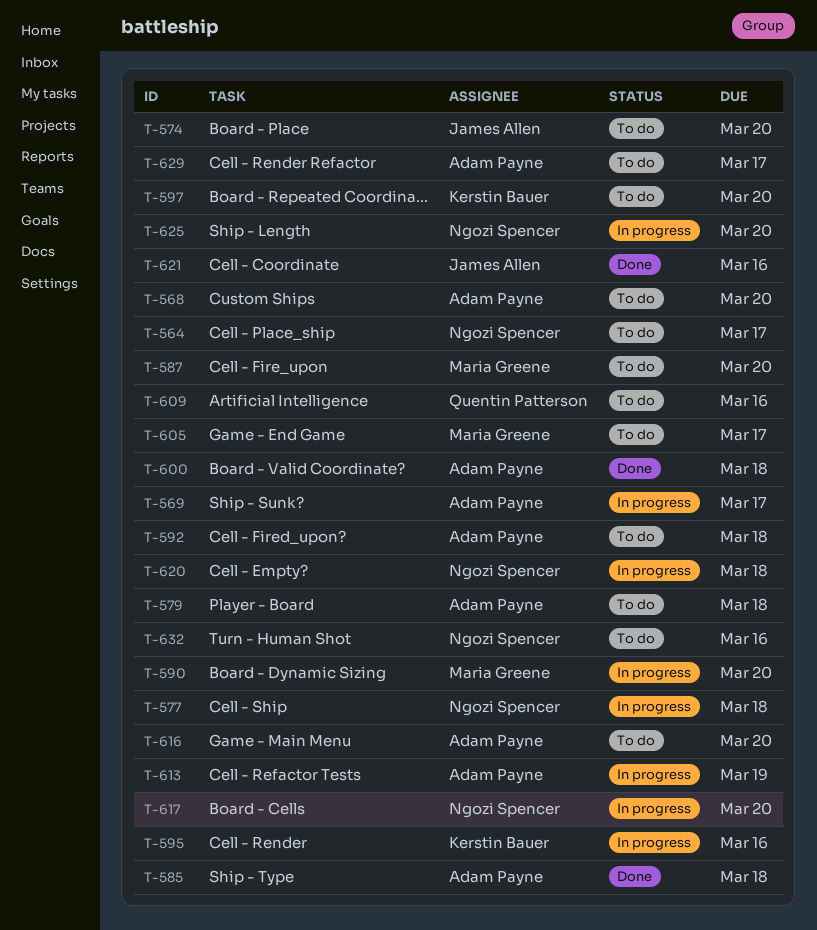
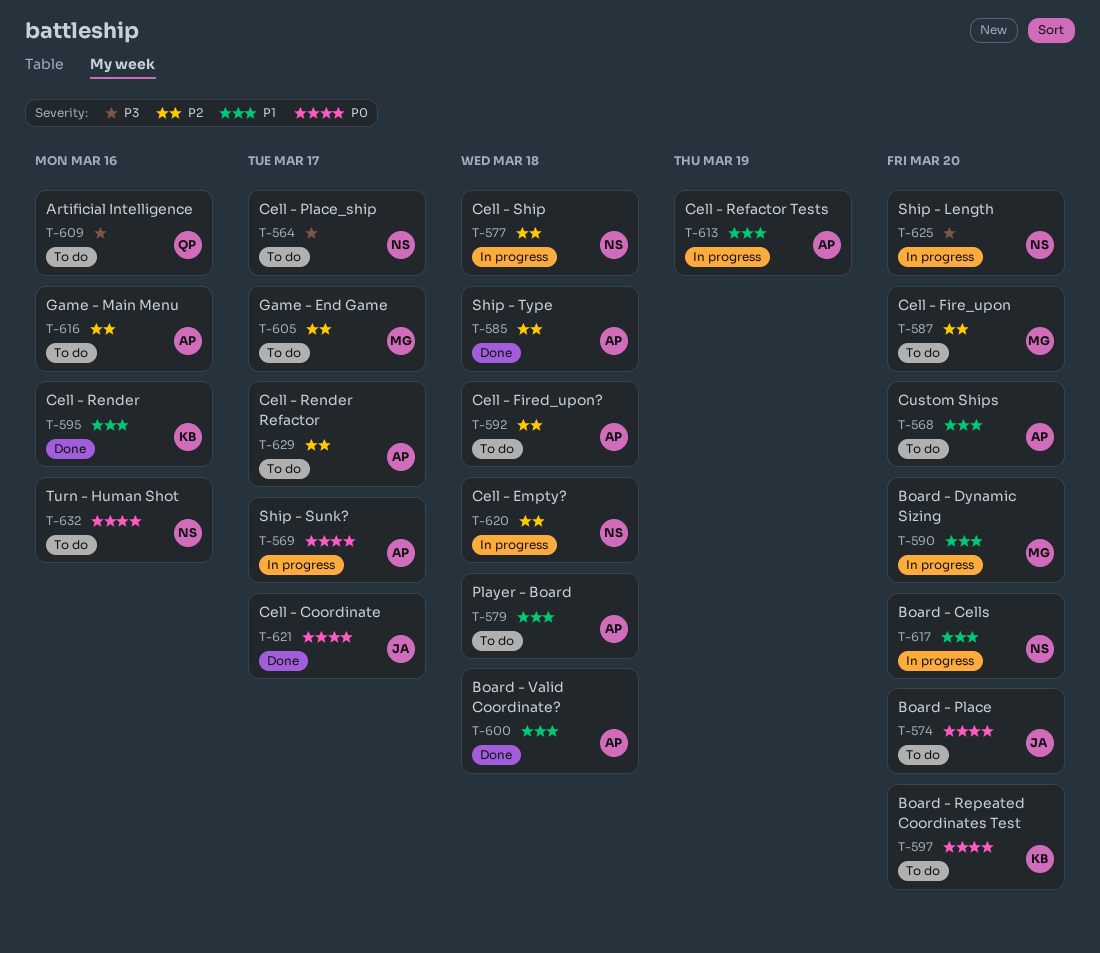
T-595, status: In progress -> Done
T-616, due: Mar 20 -> Mar 16
T-621, due: Mar 16 -> Mar 17

